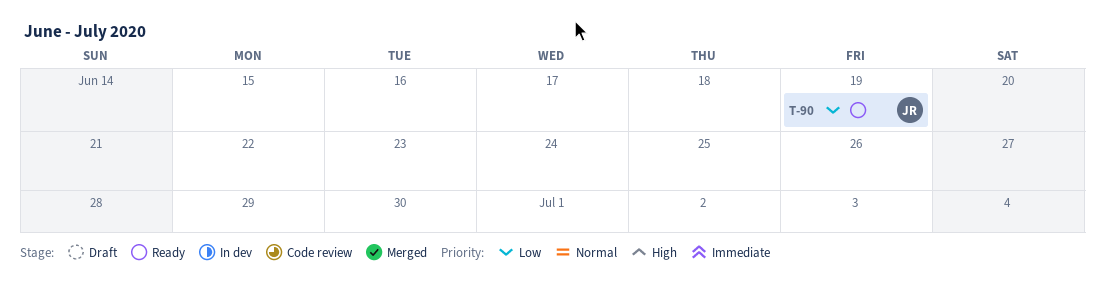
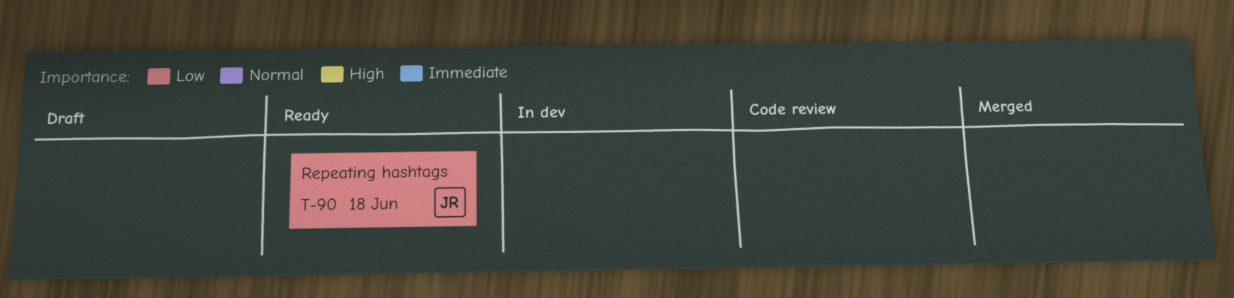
T-90, due: Jun 19 -> Jun 18

